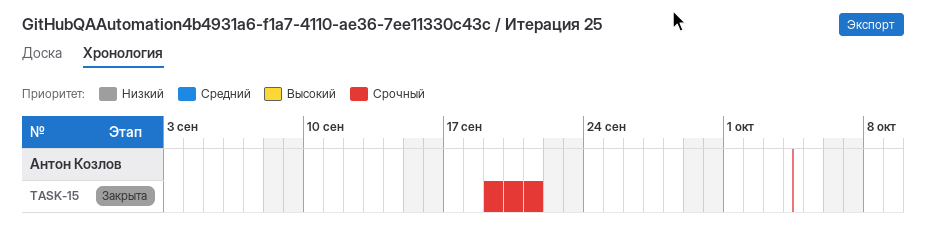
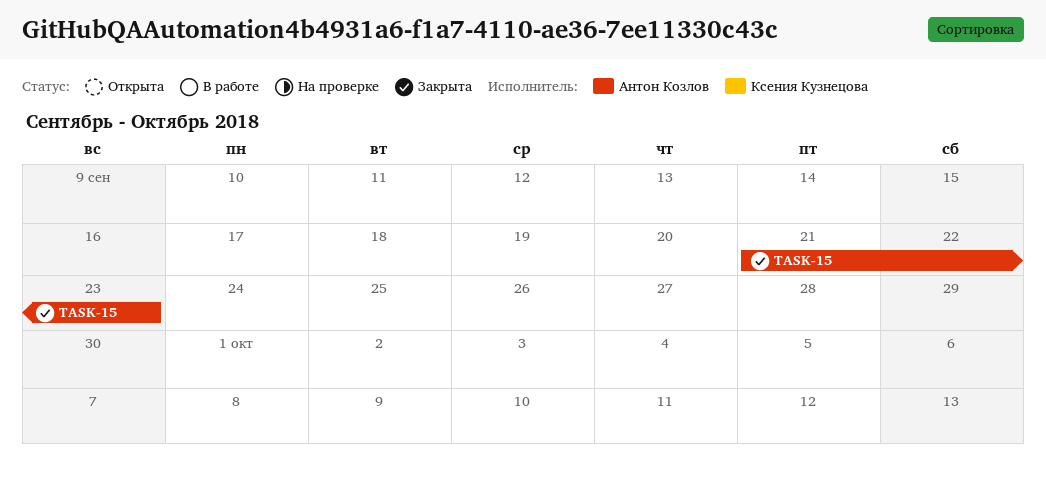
TASK-15, start: Sep 19 -> Sep 21
TASK-15, due: Sep 21 -> Sep 23

